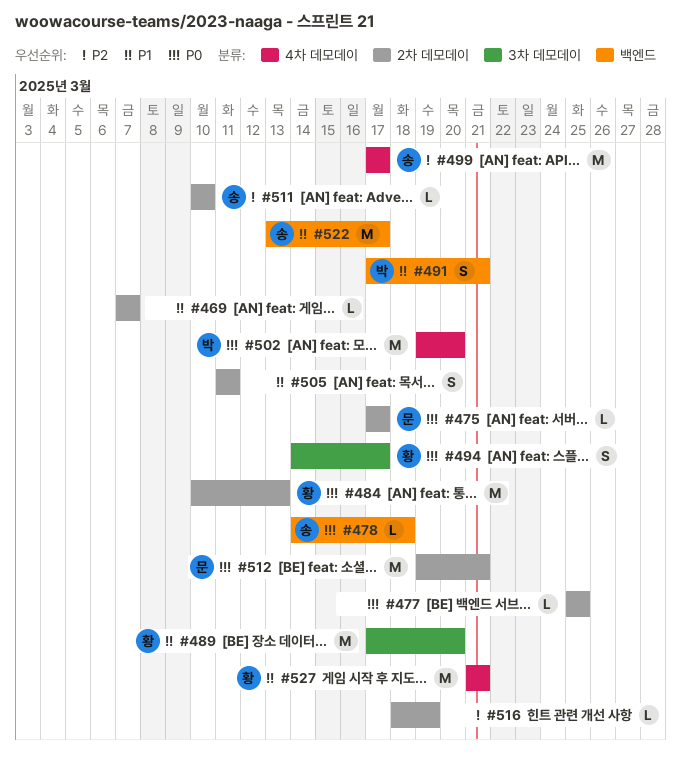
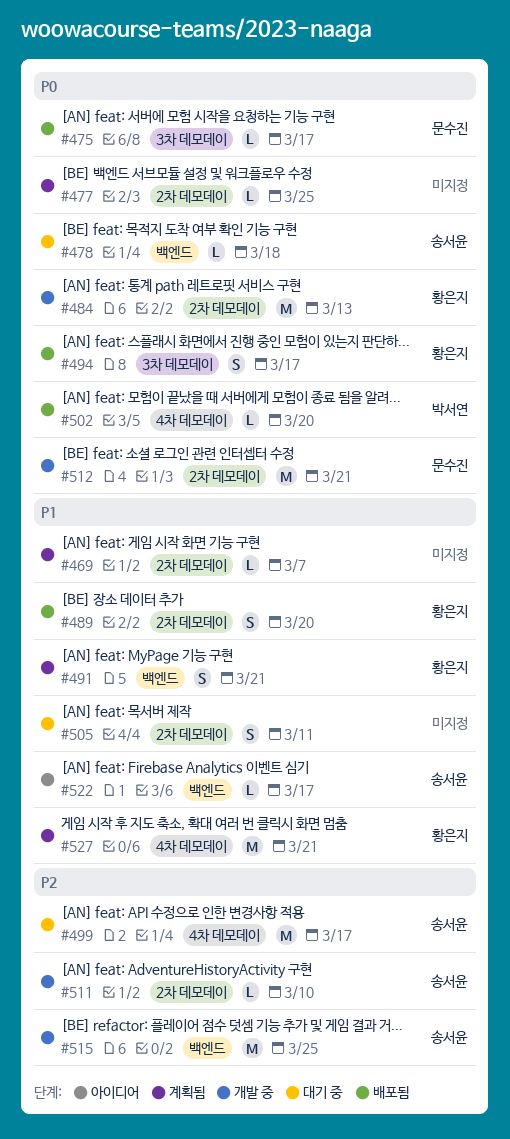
#475, label: 2차 데모데이 -> 3차 데모데이
#489, label: 3차 데모데이 -> 2차 데모데이
#489, estimate: M -> S
#491, owner: 박서연 -> 황은지
#502, estimate: M -> L
#515: none -> present
#516: present -> none
#522, estimate: M -> L

